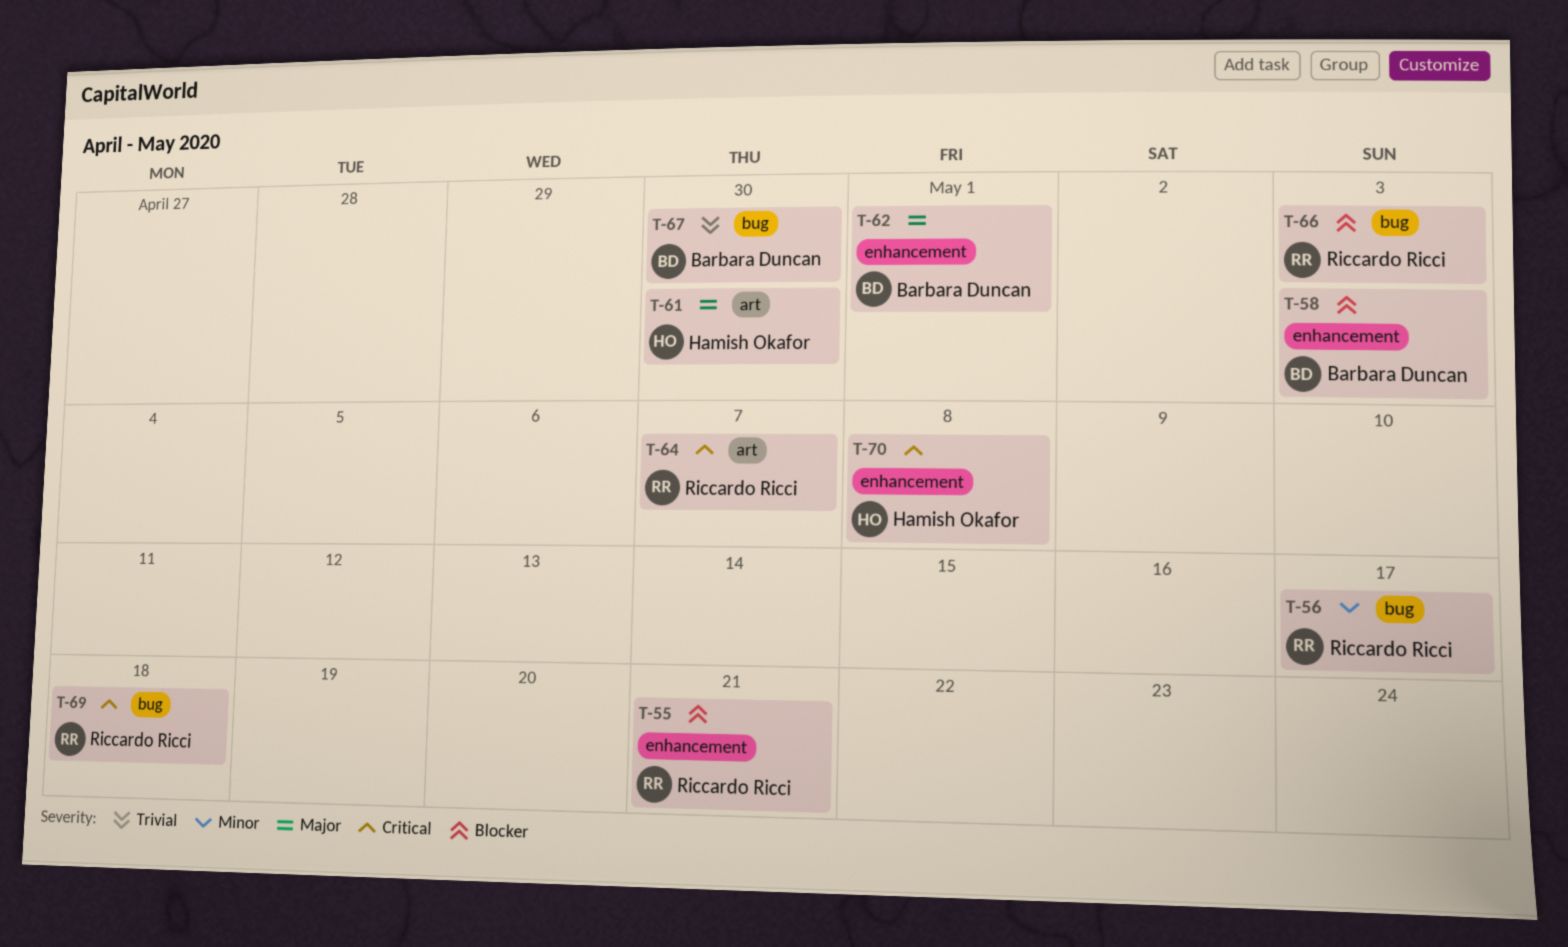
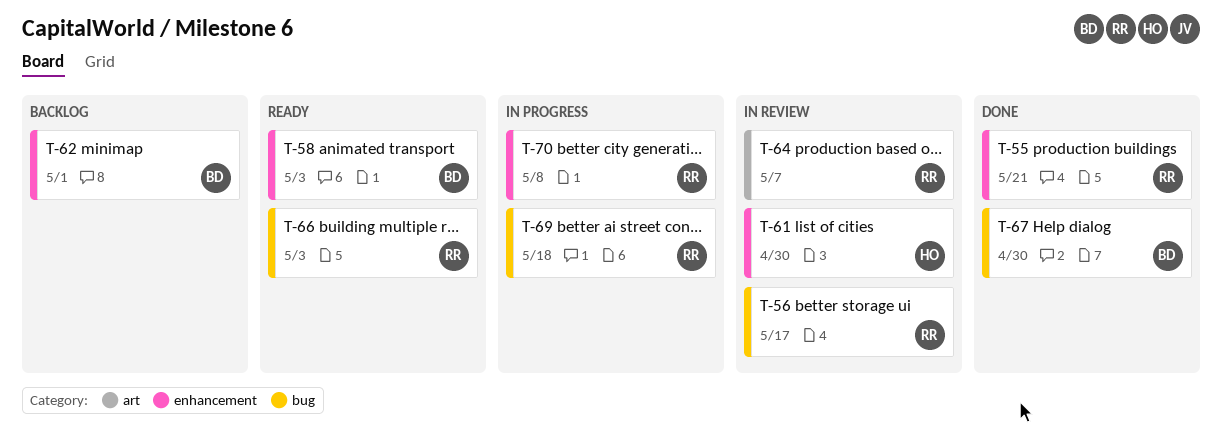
T-61, label: art -> enhancement
T-70, owner: Hamish Okafor -> Riccardo Ricci

